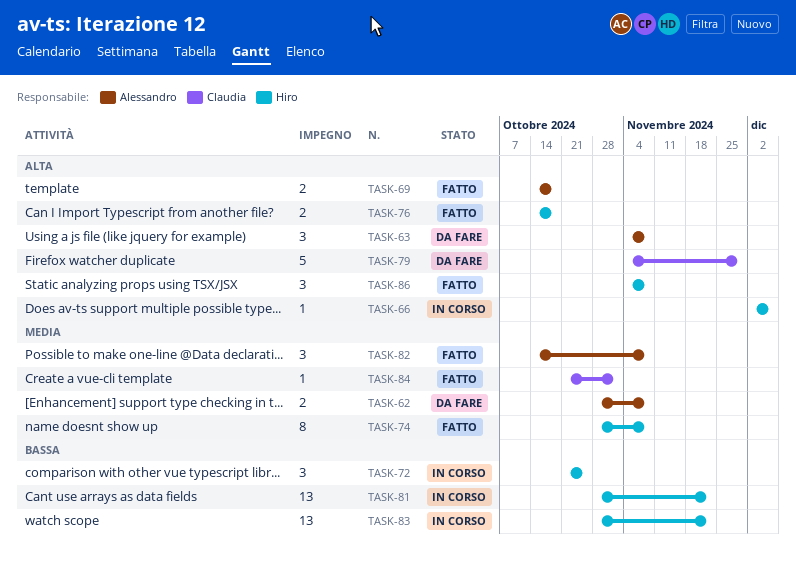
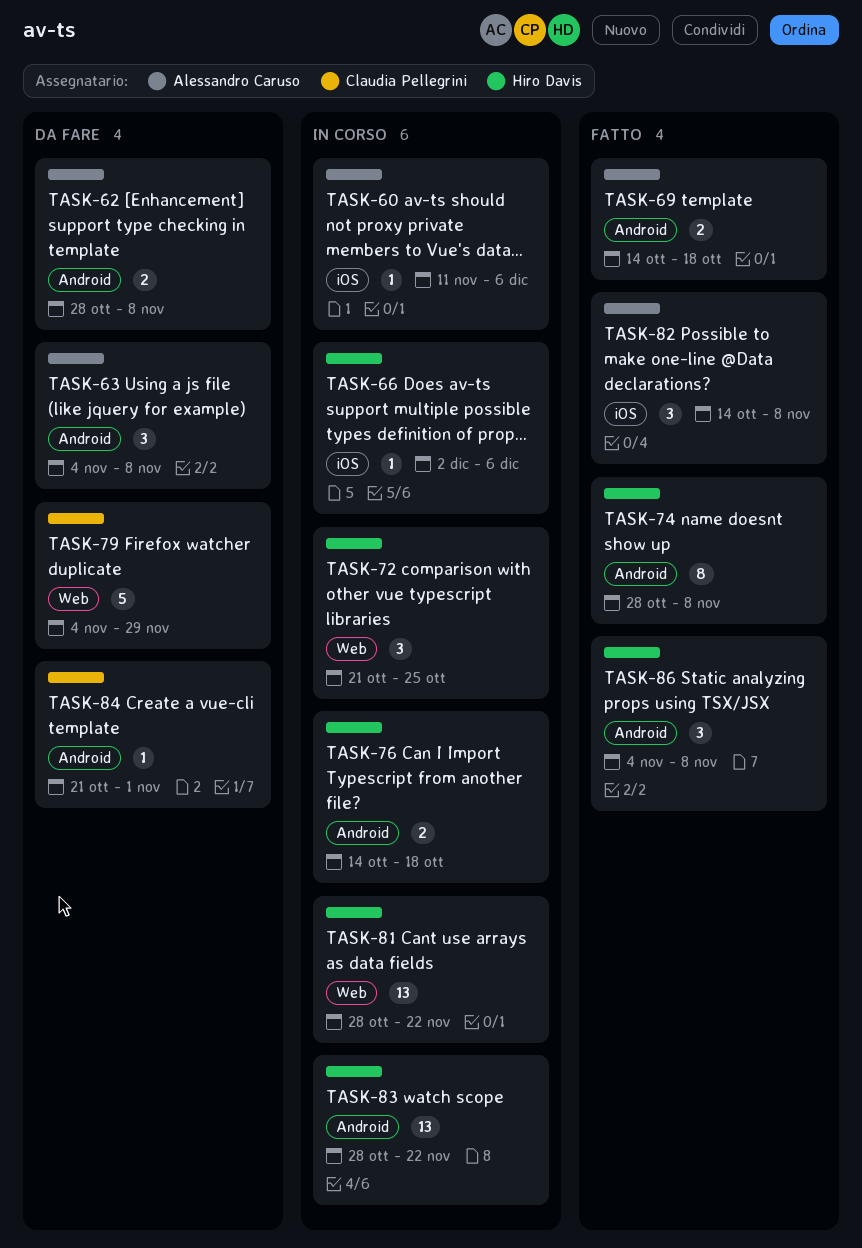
TASK-60: none -> present
TASK-76, status: Fatto -> In corso
TASK-84, status: Fatto -> Da fare

